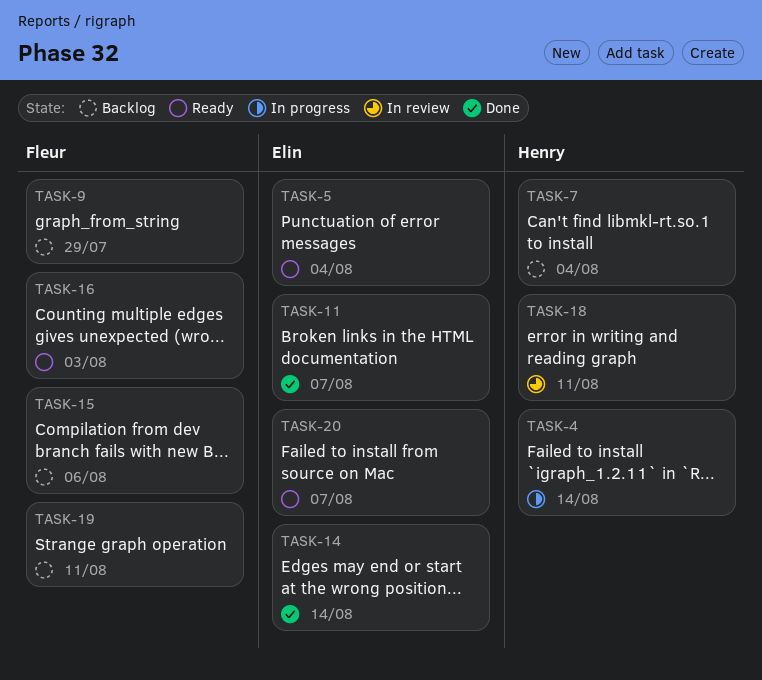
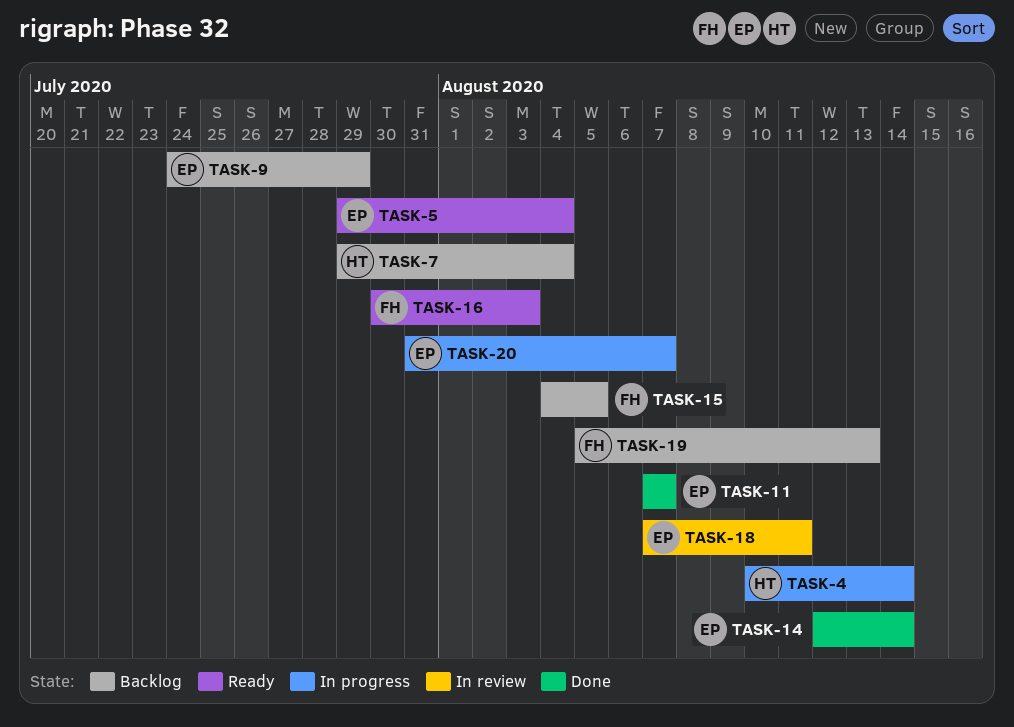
TASK-9, owner: Fleur -> Elin
TASK-15, due: Aug 6 -> Aug 5
TASK-18, owner: Henry -> Elin
TASK-19, due: Aug 11 -> Aug 13
TASK-20, status: Ready -> In progress

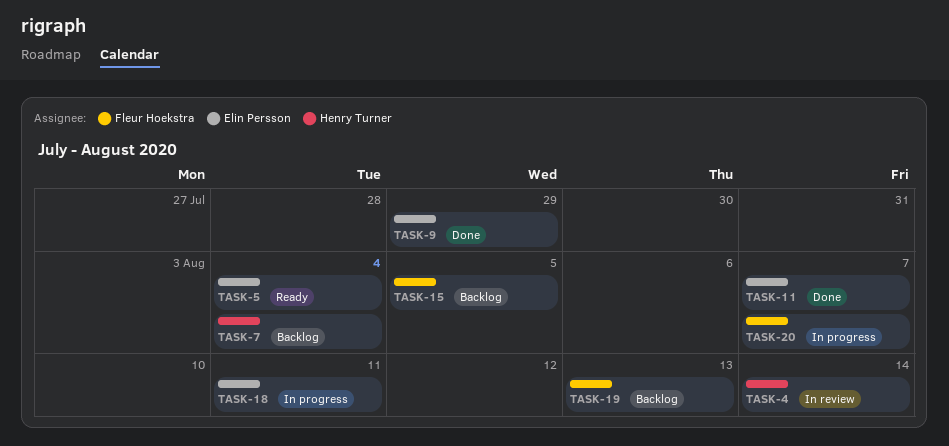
TASK-4, status: In progress -> In review
TASK-9, status: Backlog -> Done
TASK-14: present -> none
TASK-16: present -> none
TASK-18, status: In review -> In progress
TASK-20, owner: Elin Persson -> Fleur Hoekstra

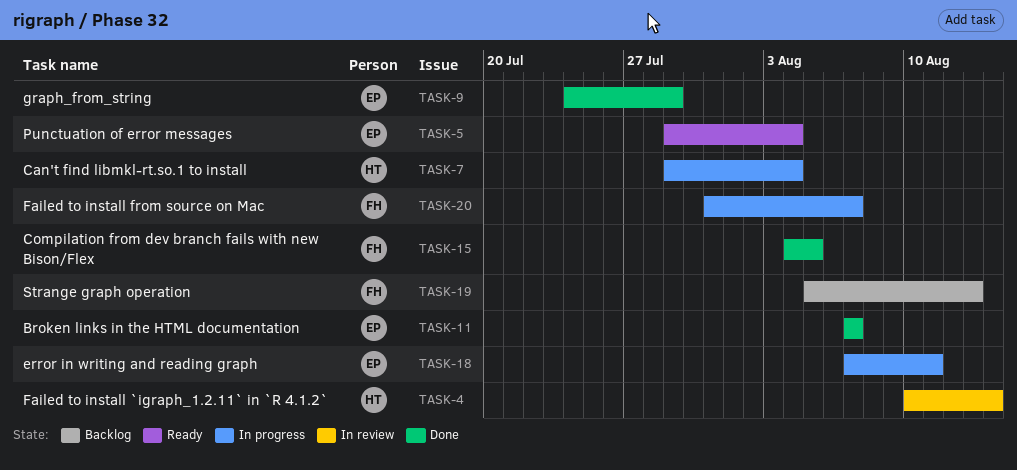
TASK-7, status: Backlog -> In progress
TASK-15, status: Backlog -> Done

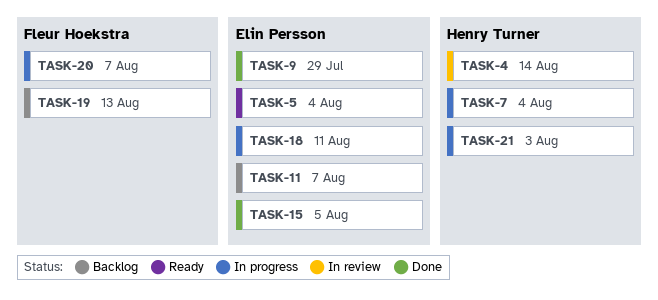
TASK-11, status: Done -> Backlog
TASK-15, owner: Fleur Hoekstra -> Elin Persson
TASK-21: none -> present

